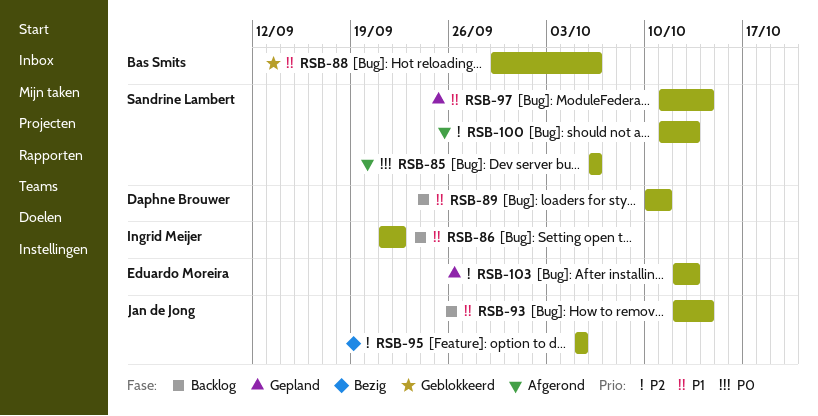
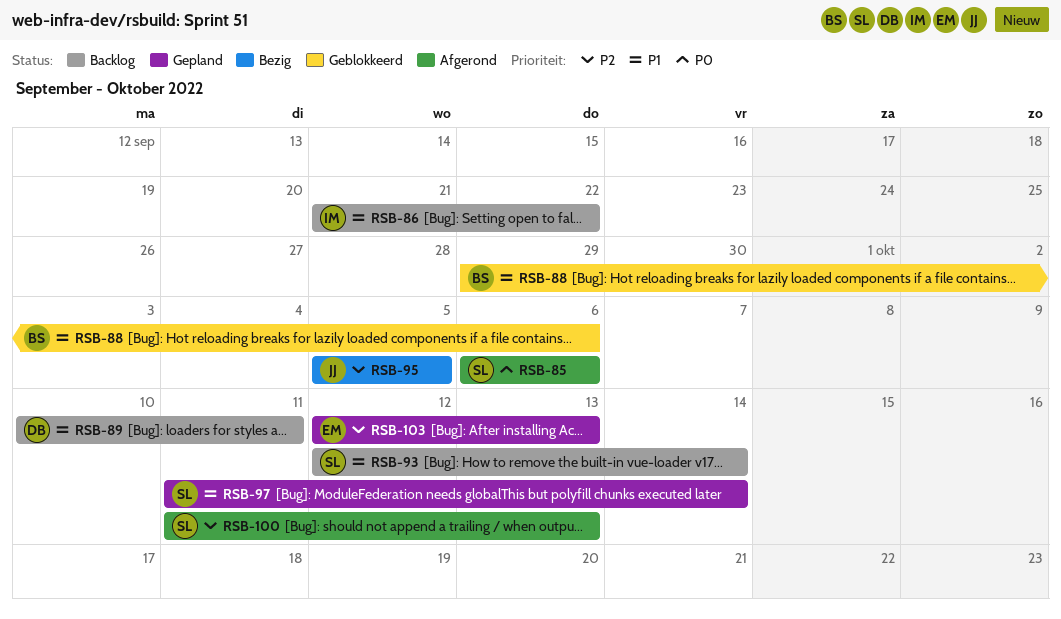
RSB-93, owner: Jan de Jong -> Sandrine Lambert

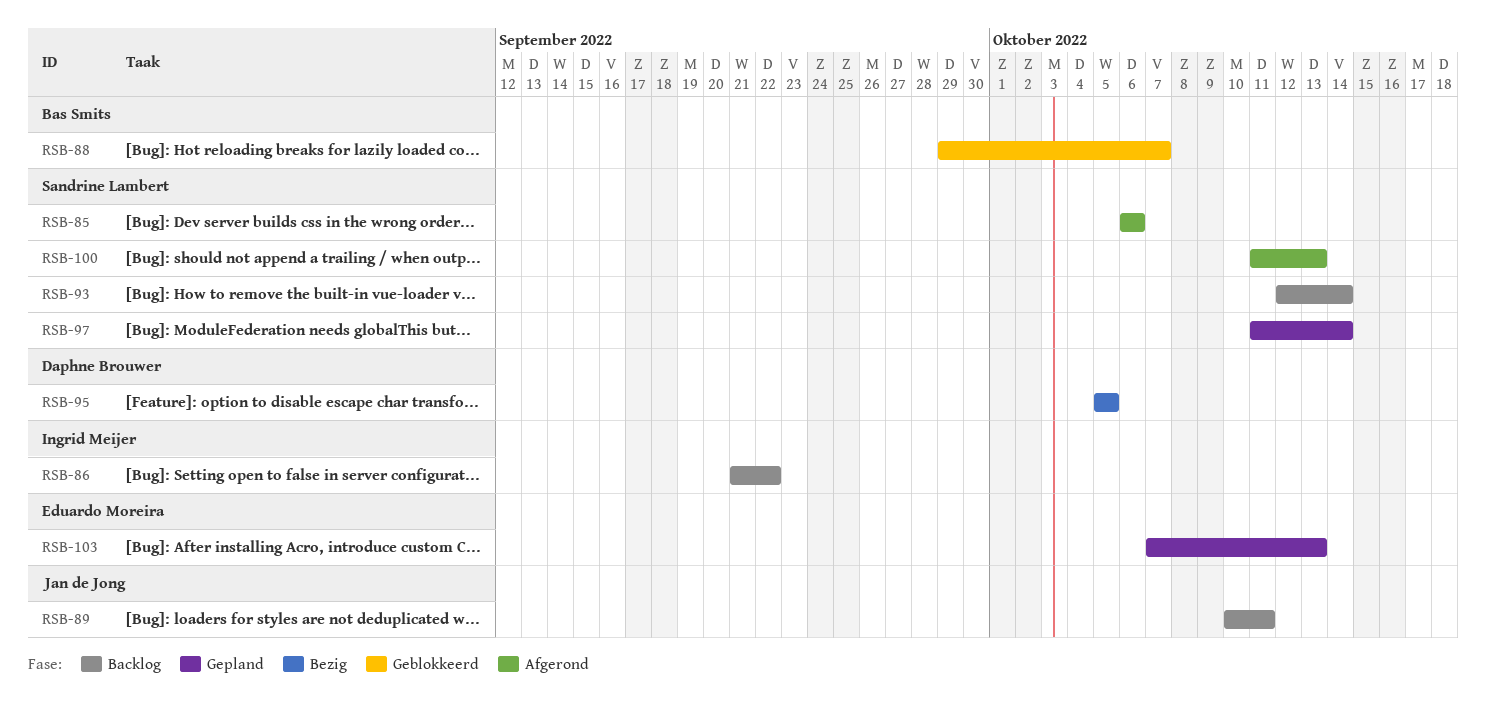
RSB-88, due: Oct 6 -> Oct 7
RSB-89, owner: Daphne Brouwer -> Jan de Jong
RSB-95, owner: Jan de Jong -> Daphne Brouwer
RSB-103, start: Oct 12 -> Oct 7

